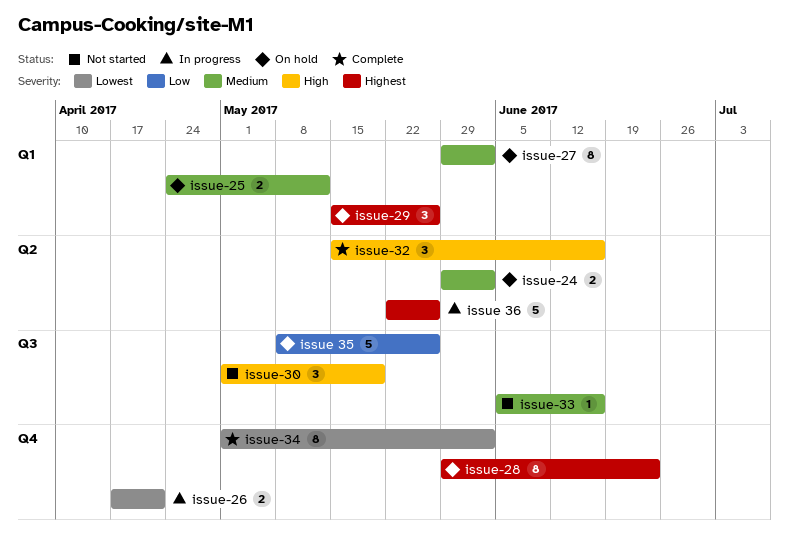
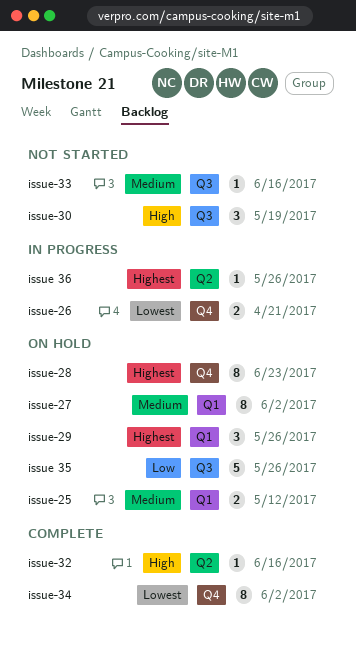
issue 36, estimate: 5 -> 1
issue-24: present -> none
issue-32, estimate: 3 -> 1

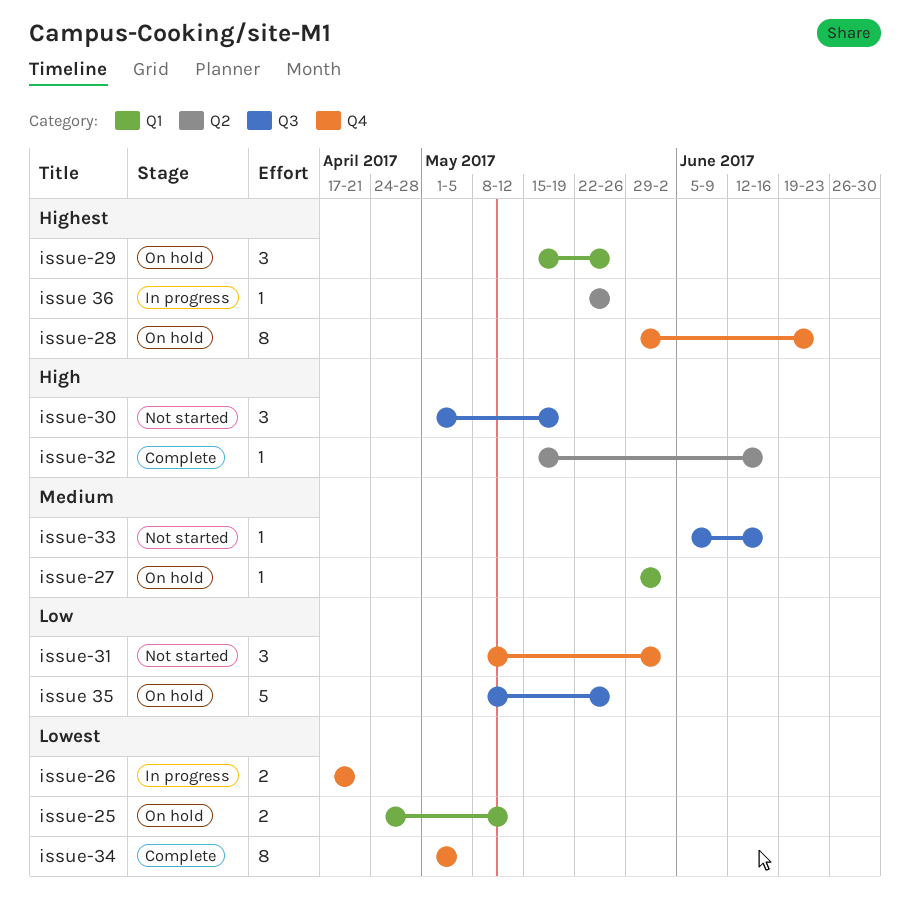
issue-25, priority: Medium -> Lowest
issue-27, estimate: 8 -> 1
issue-31: none -> present
issue-34, due: Jun 2 -> May 5

